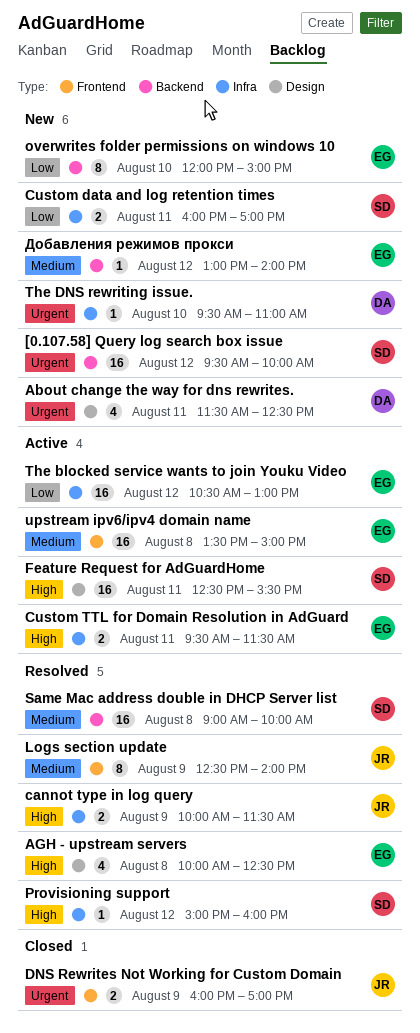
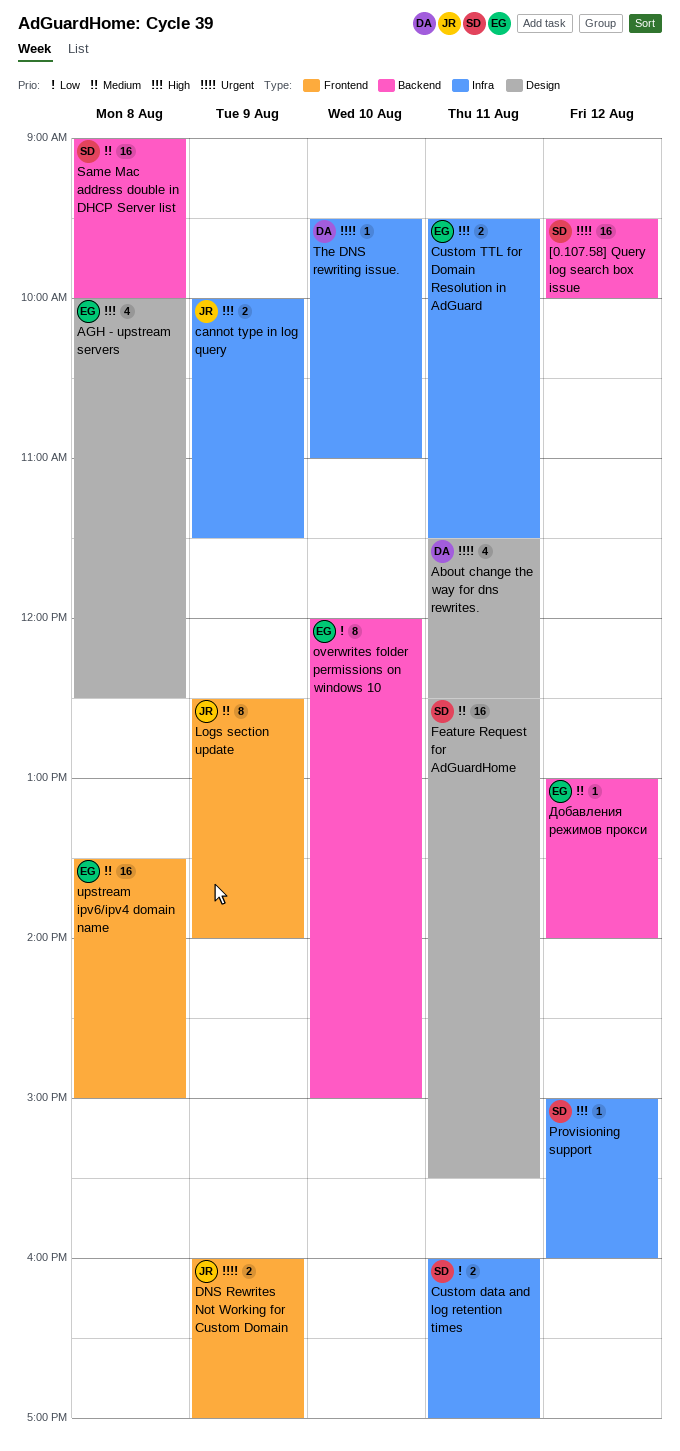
Feature Request for AdGuardHome, priority: High -> Medium
The blocked service wants to join Youku Video: present -> none

